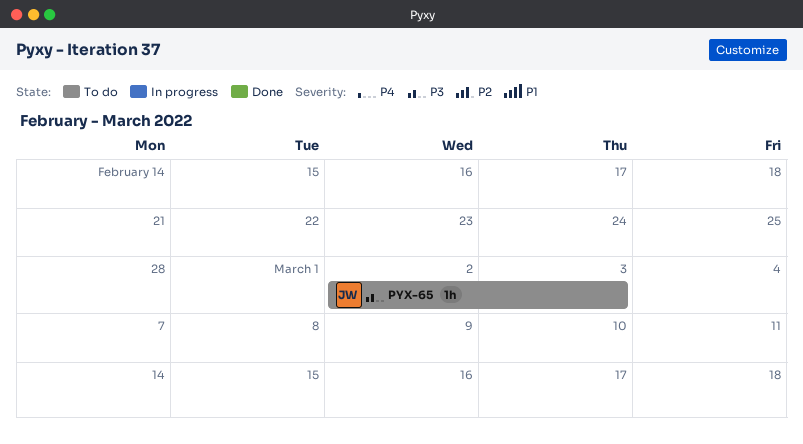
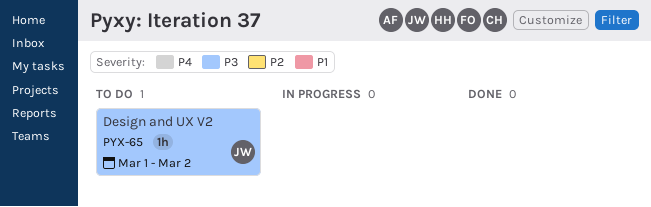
PYX-65, start: Mar 2 -> Mar 1
PYX-65, due: Mar 3 -> Mar 2

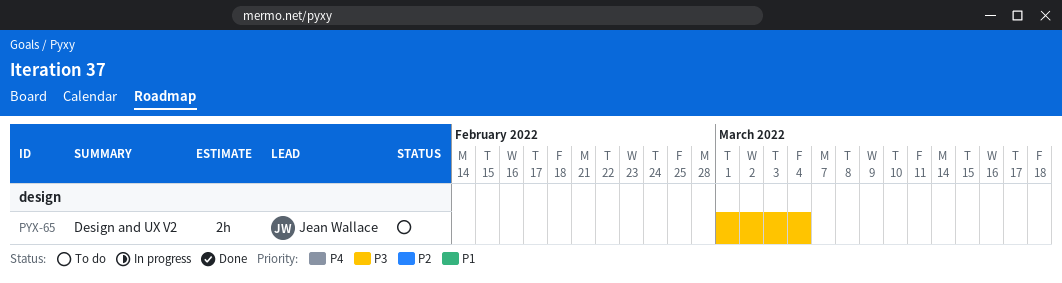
PYX-65, estimate: 1h -> 2h
PYX-65, due: Mar 2 -> Mar 4

